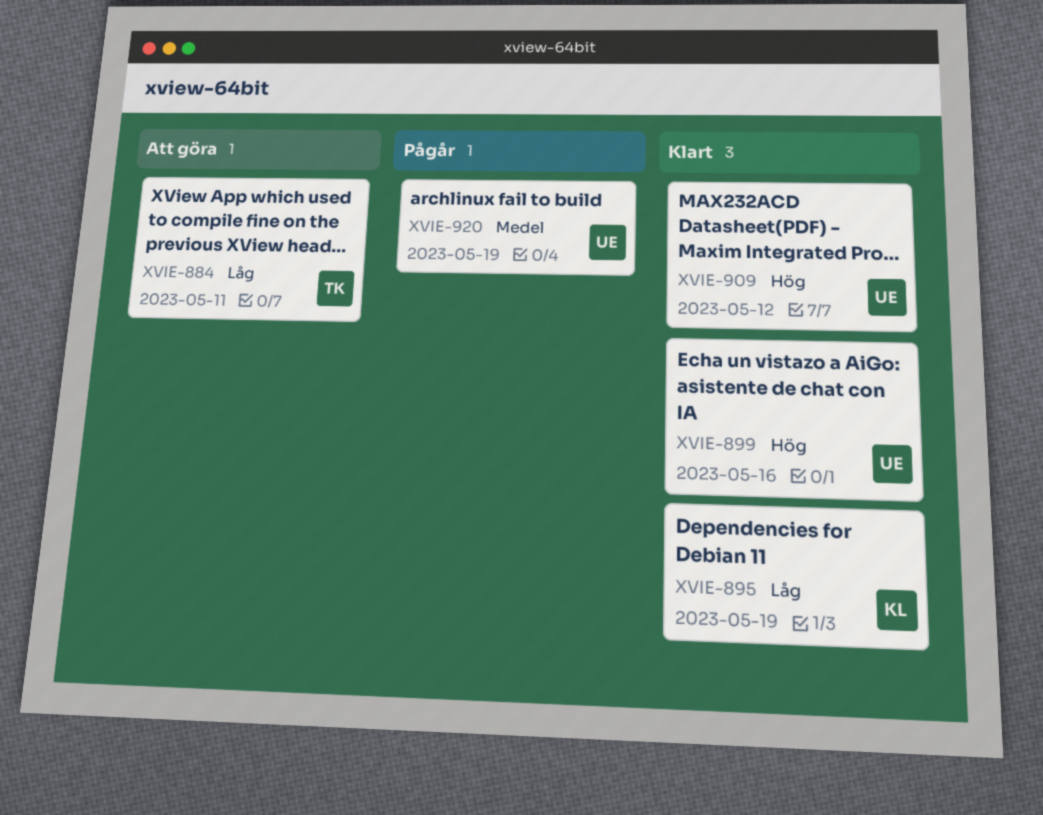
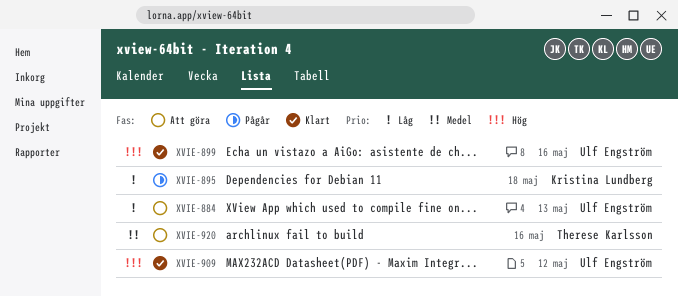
XVIE-884, owner: Therese Karlsson -> Ulf Engström
XVIE-884, due: May 11 -> May 13
XVIE-895, status: Klart -> Pågår
XVIE-895, due: May 19 -> May 18
XVIE-920, status: Pågår -> Att göra
XVIE-920, owner: Ulf Engström -> Therese Karlsson
XVIE-920, due: May 19 -> May 16

